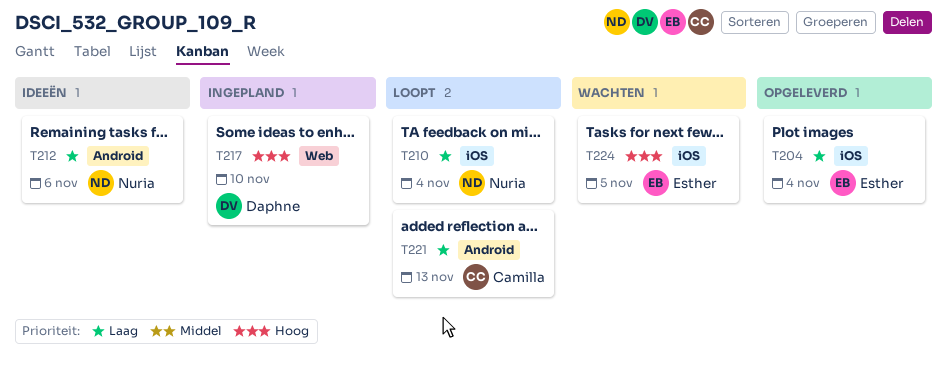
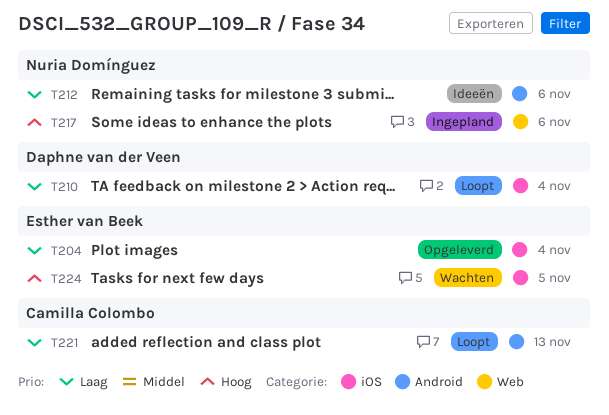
T210, owner: Nuria Domínguez -> Daphne van der Veen
T217, owner: Daphne van der Veen -> Nuria Domínguez
T217, due: Nov 10 -> Nov 6

